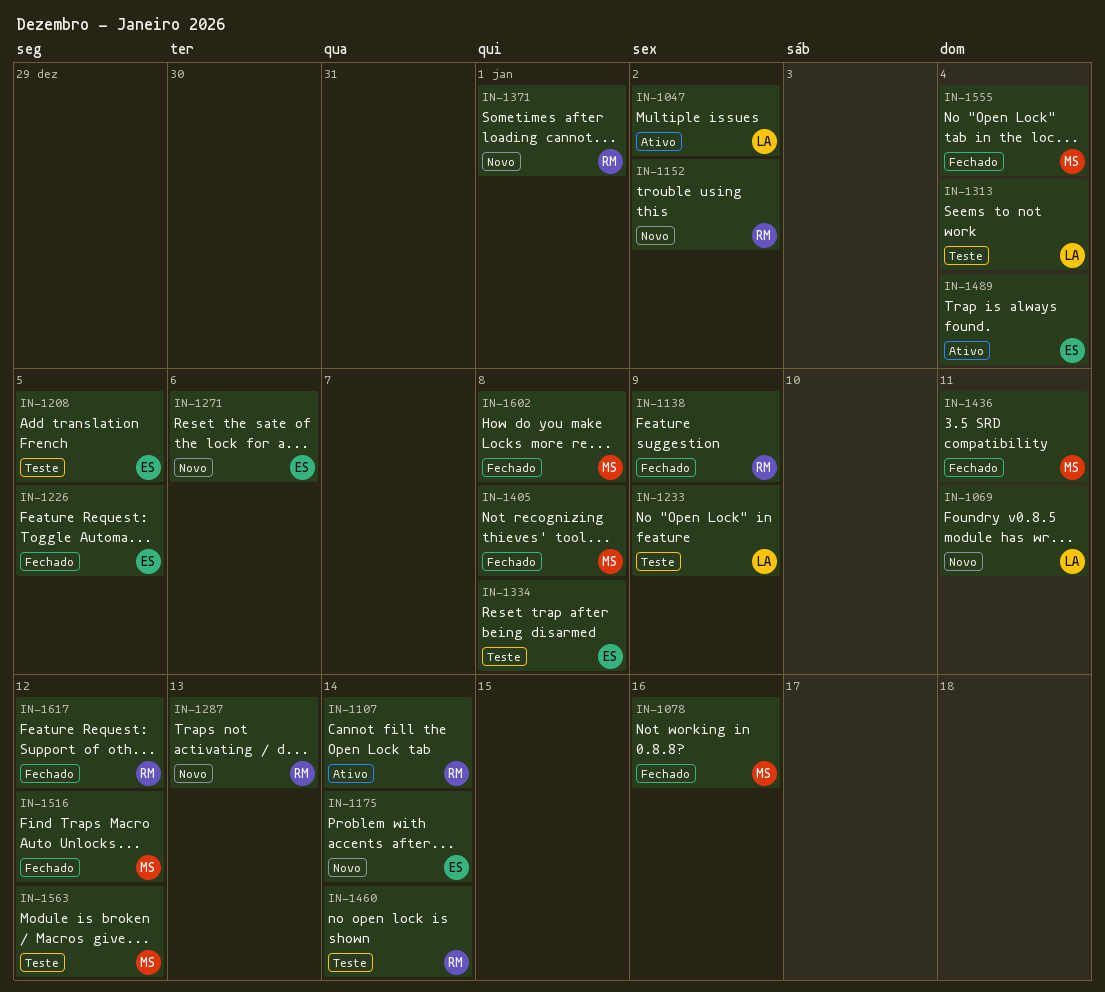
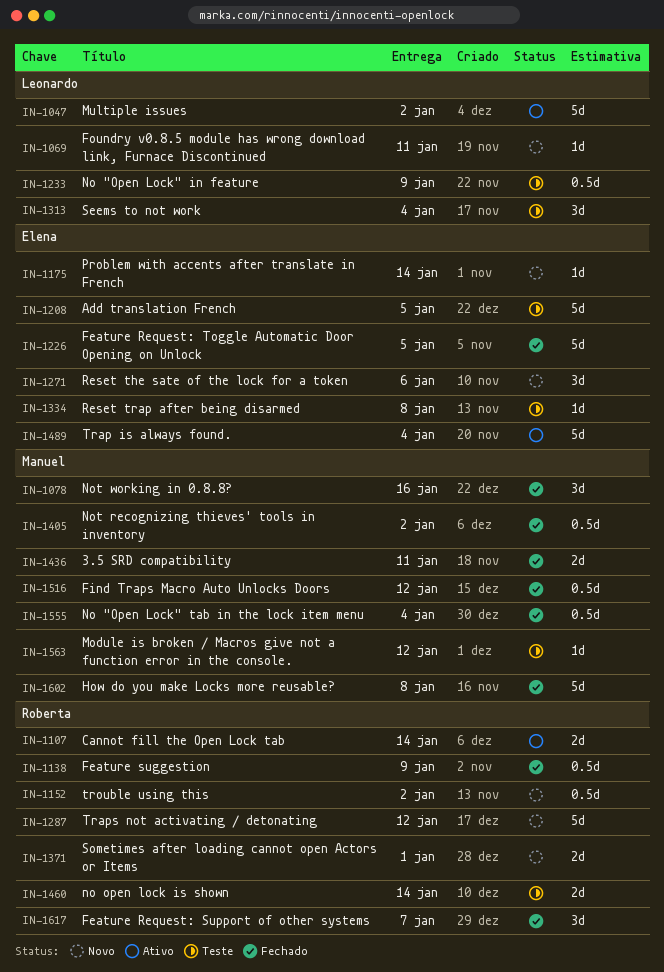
IN-1287, due: Jan 13 -> Jan 12
IN-1405, due: Jan 8 -> Jan 2
IN-1617, due: Jan 12 -> Jan 7

